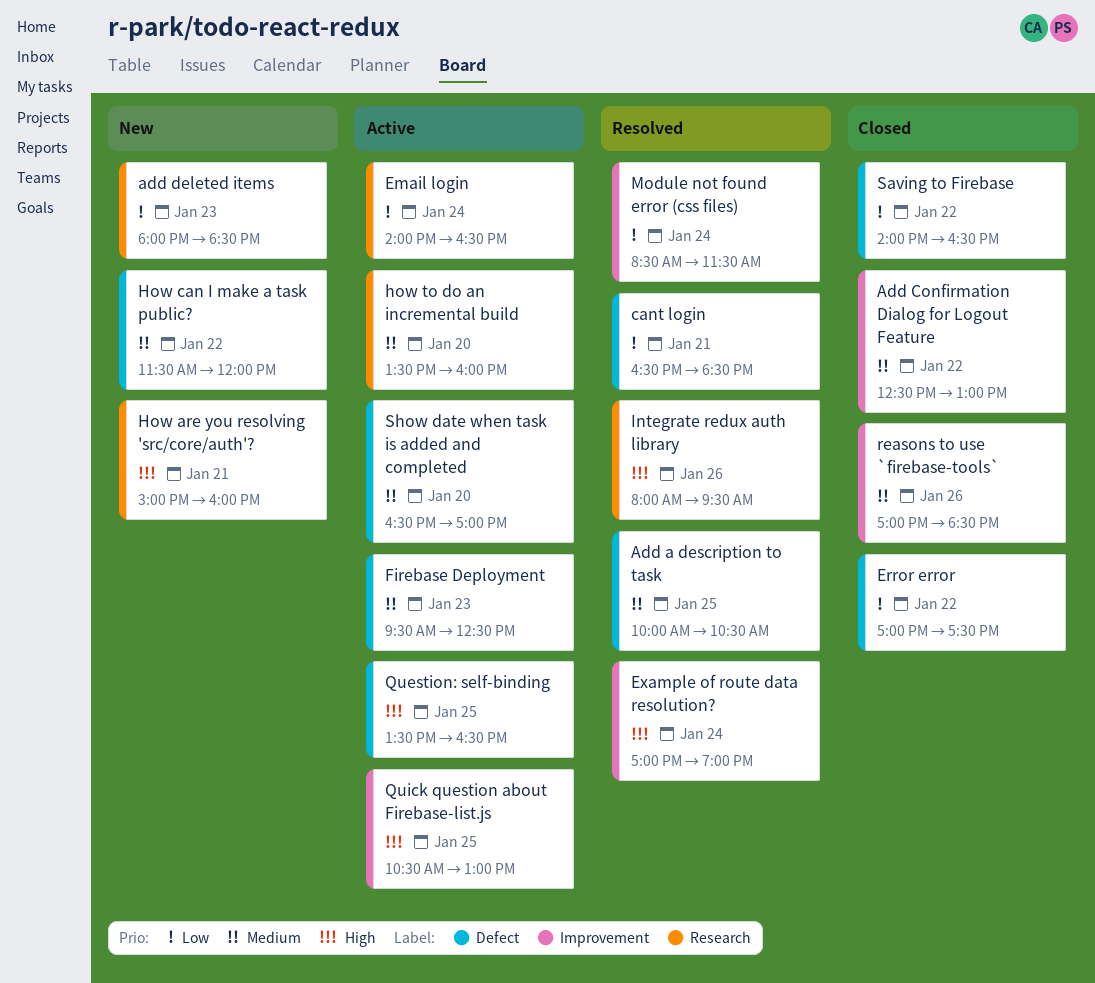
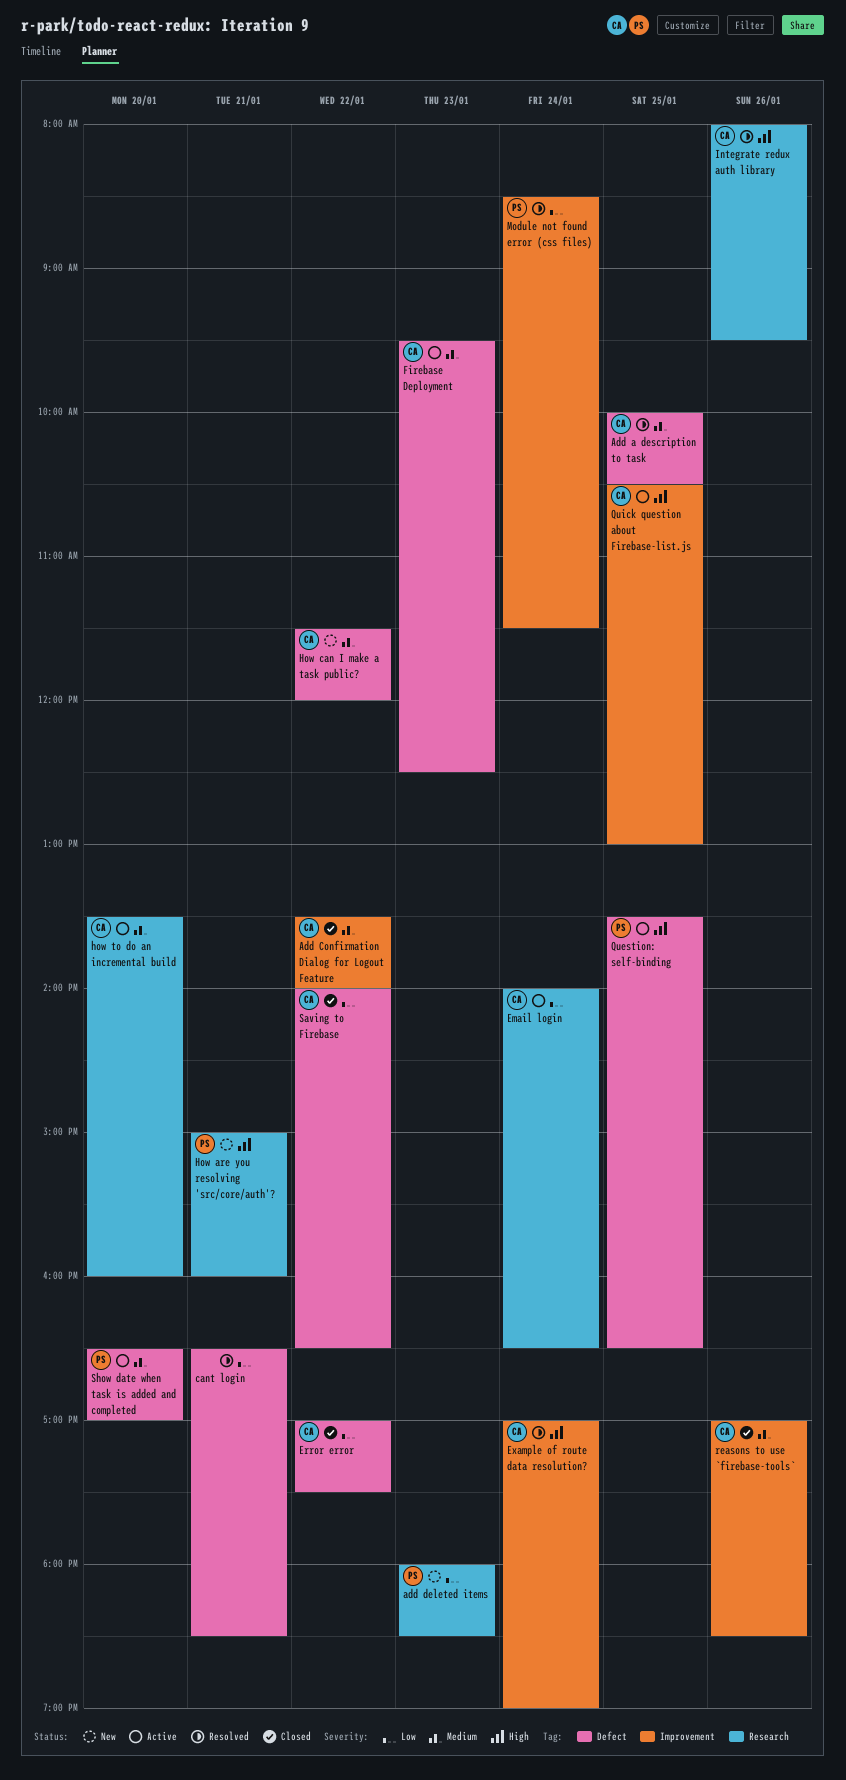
Add Confirmation Dialog for Logout Feature, begins: 12:30 -> 13:30
Add Confirmation Dialog for Logout Feature, ends: 13:00 -> 14:00

